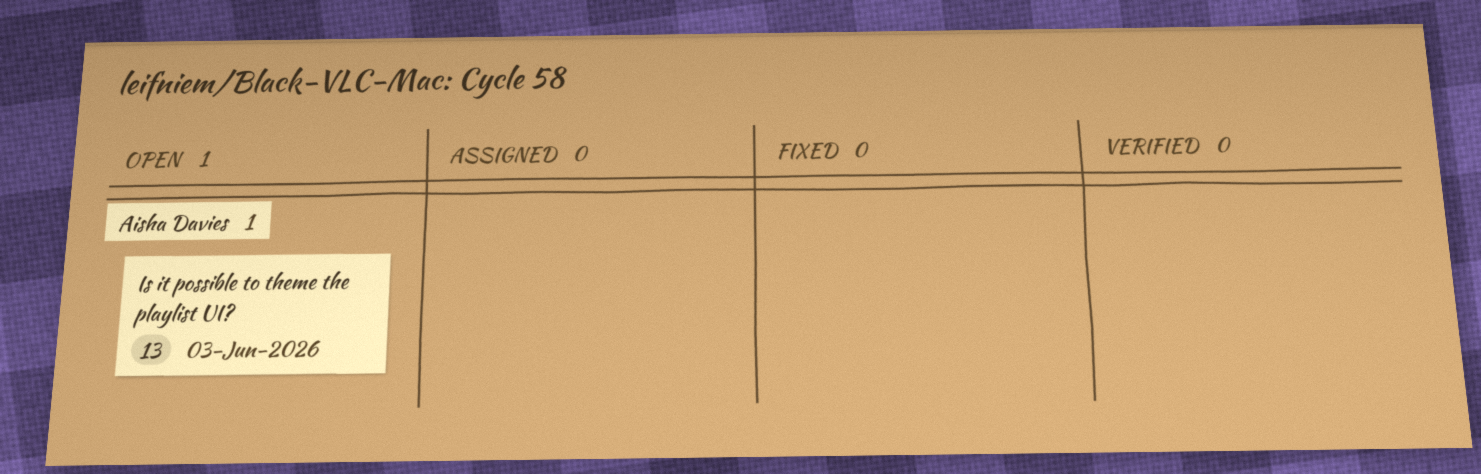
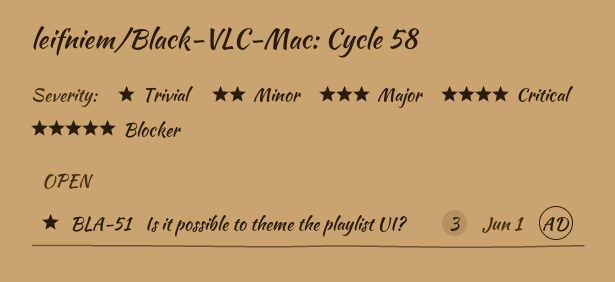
Is it possible to theme the playlist UI?, estimate: 13 -> 3
Is it possible to theme the playlist UI?, due: Jun 3 -> Jun 1

